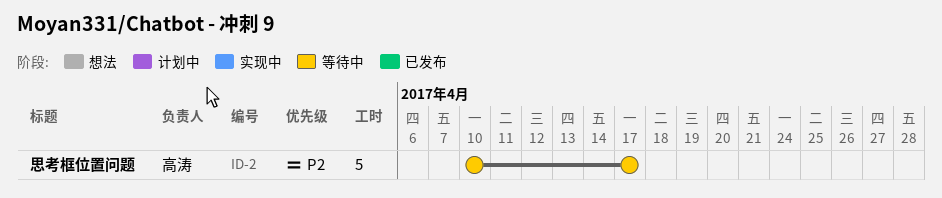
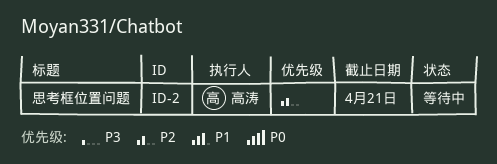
ID-2, due: Apr 17 -> Apr 21

